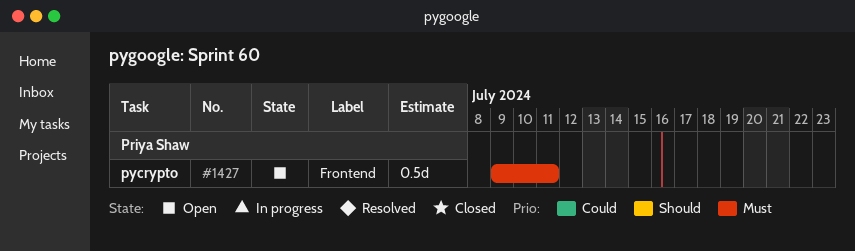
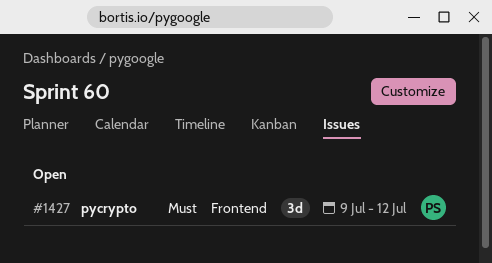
#1427, estimate: 0.5d -> 3d
#1427, due: Jul 11 -> Jul 12

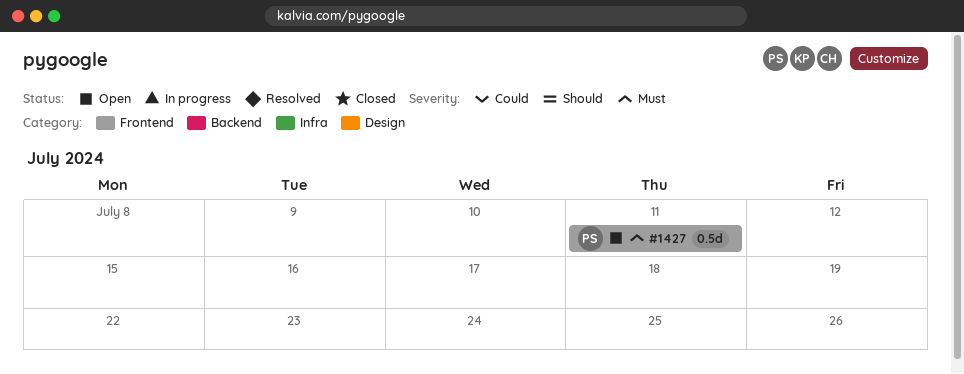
#1427, estimate: 3d -> 0.5d
#1427, start: Jul 9 -> Jul 11
#1427, due: Jul 12 -> Jul 11

